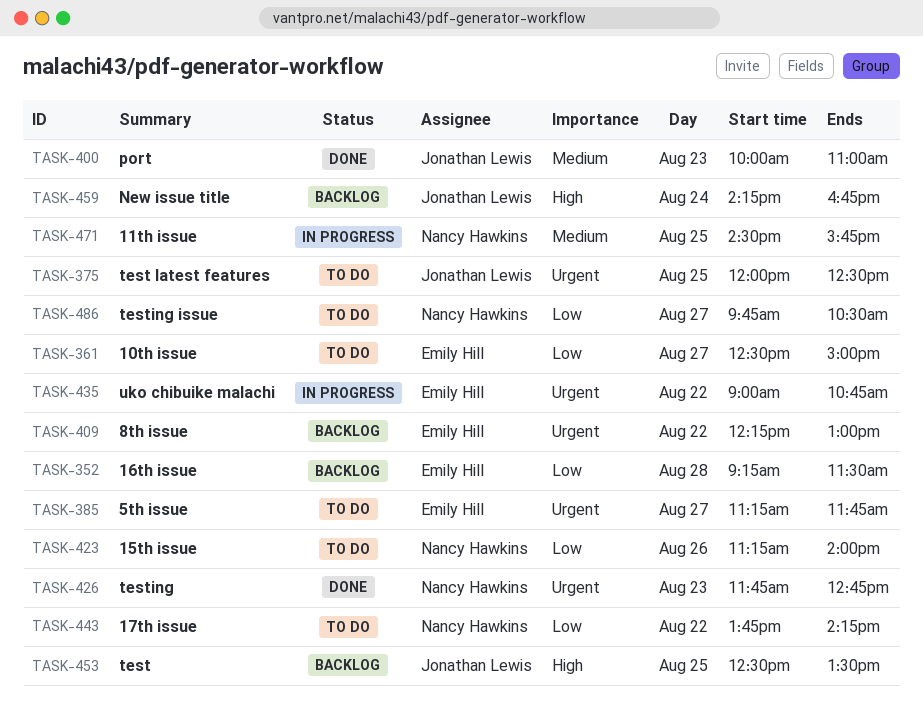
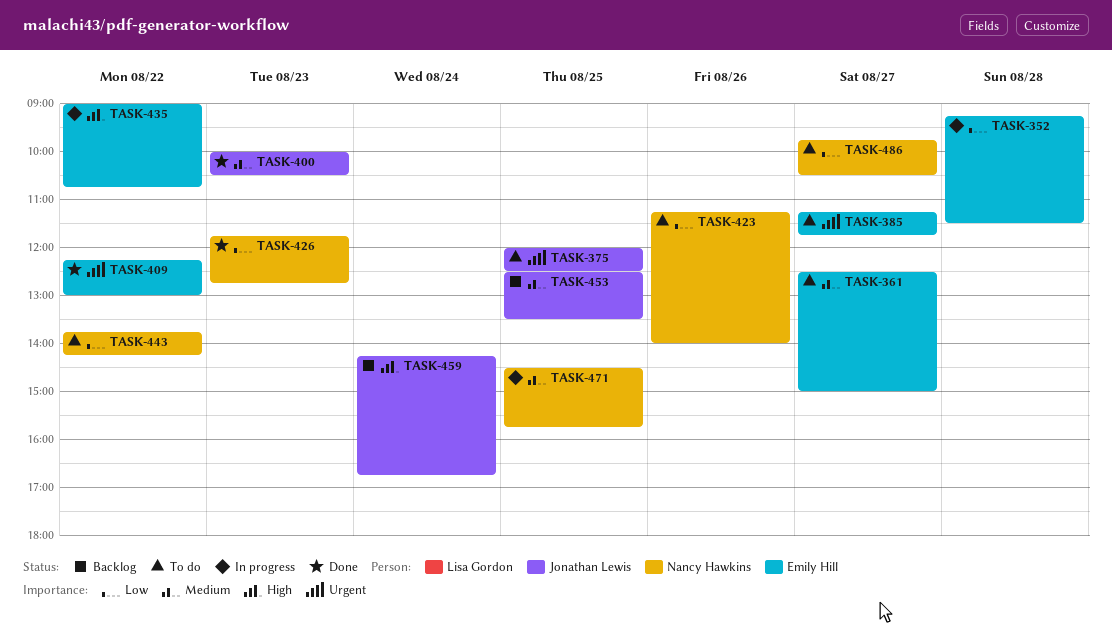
TASK-352, status: Backlog -> In progress
TASK-361, priority: Low -> Medium
TASK-400, ends: 11:00 -> 10:30
TASK-409, status: Backlog -> Done
TASK-426, priority: Urgent -> Low
TASK-435, priority: Urgent -> High
TASK-453, priority: High -> Medium

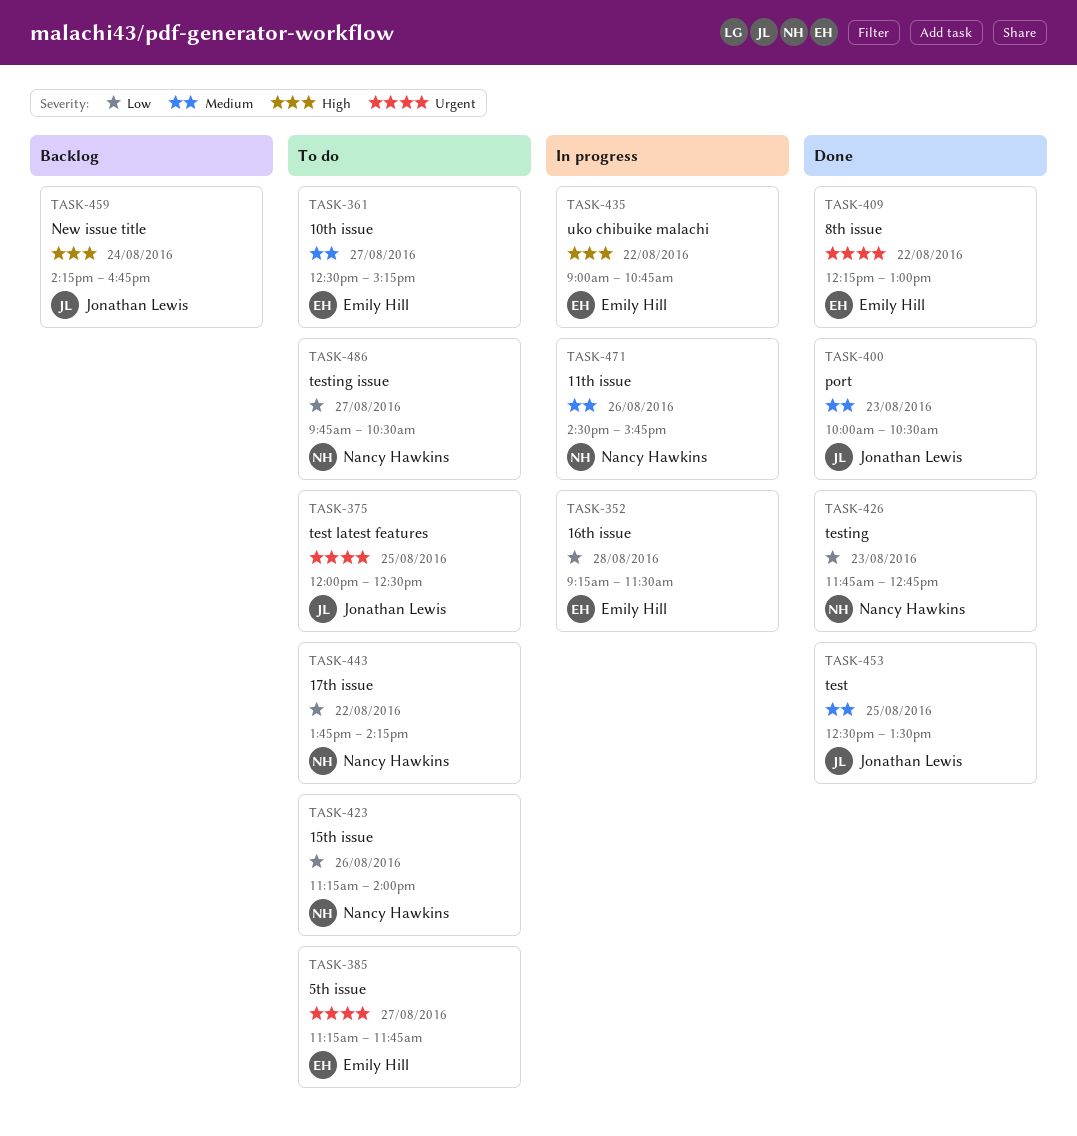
TASK-361, ends: 15:00 -> 15:15
TASK-453, status: Backlog -> Done
TASK-471, day: Aug 25 -> Aug 26

